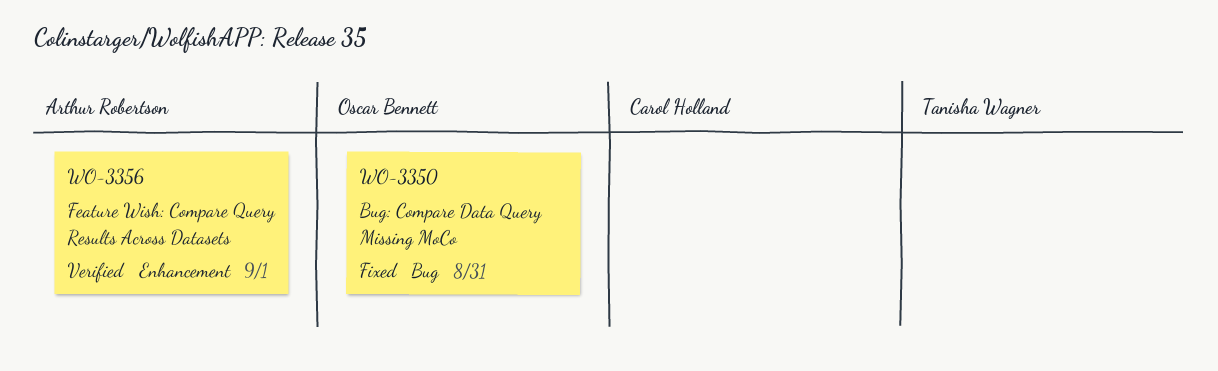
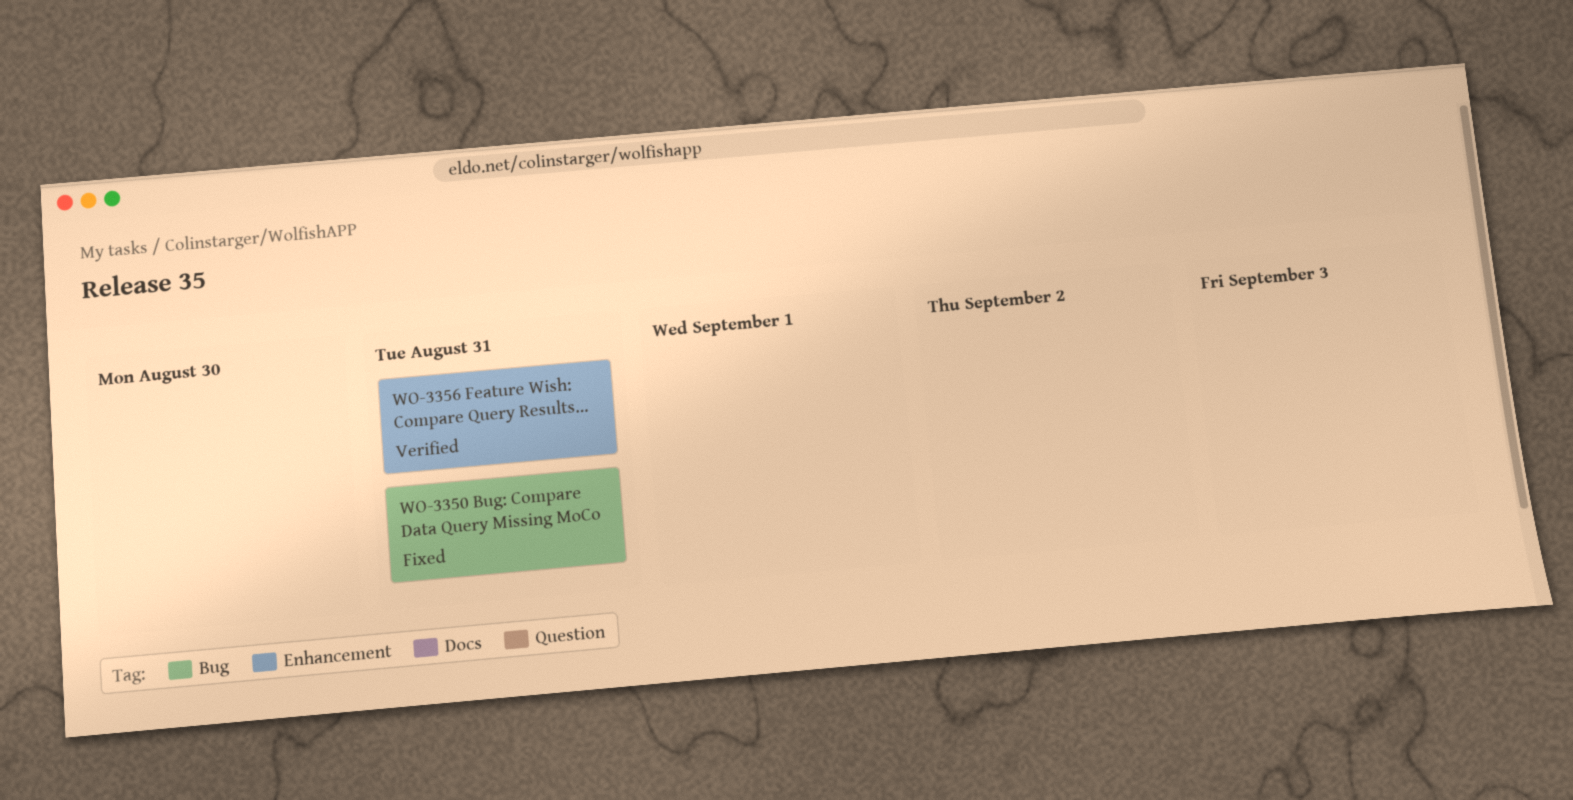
WO-3356, due: Sep 1 -> Aug 31

